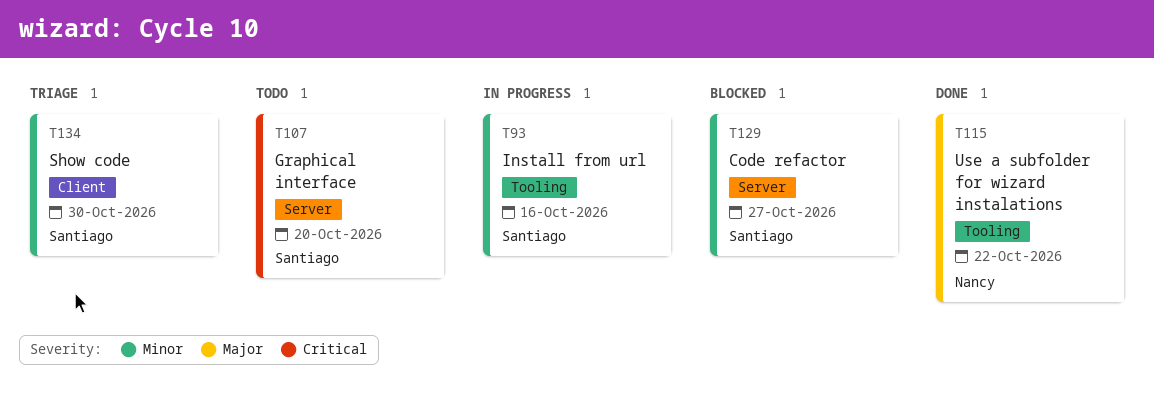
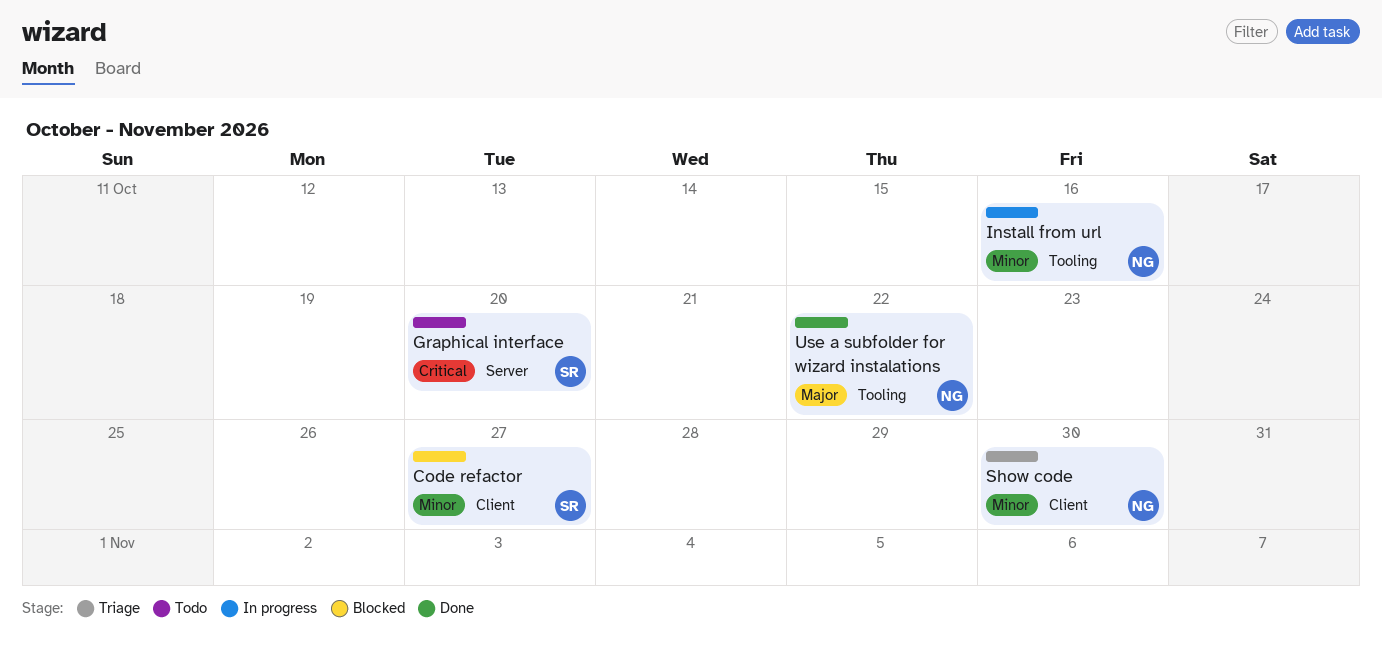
Code refactor, label: Server -> Client
Install from url, owner: Santiago -> Nancy
Show code, owner: Santiago -> Nancy

